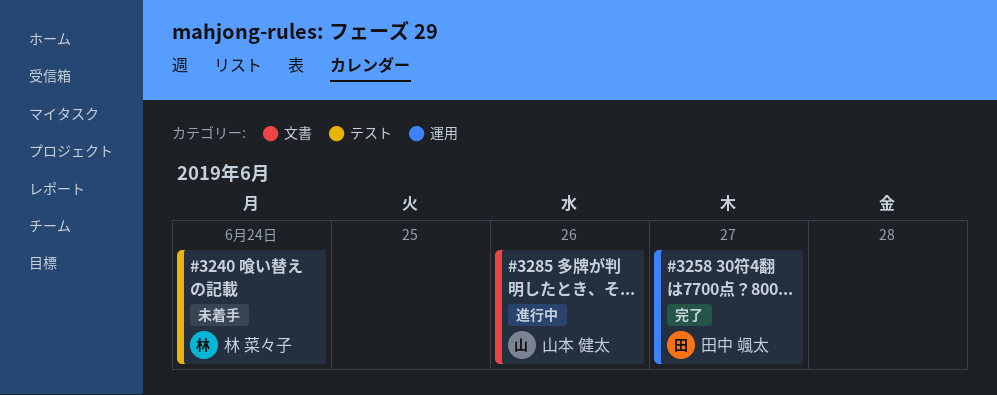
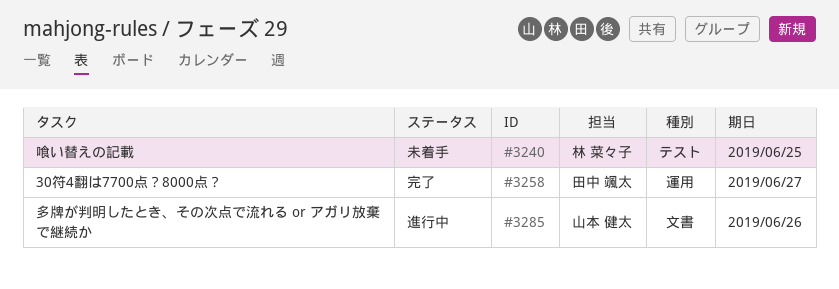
#3240, due: Jun 24 -> Jun 25

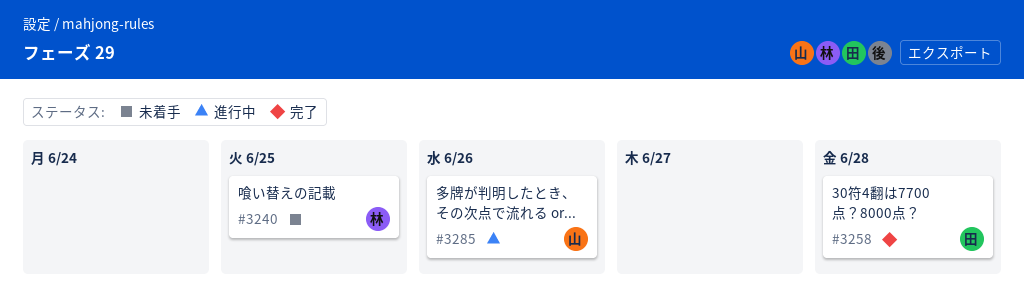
#3258, due: Jun 27 -> Jun 28

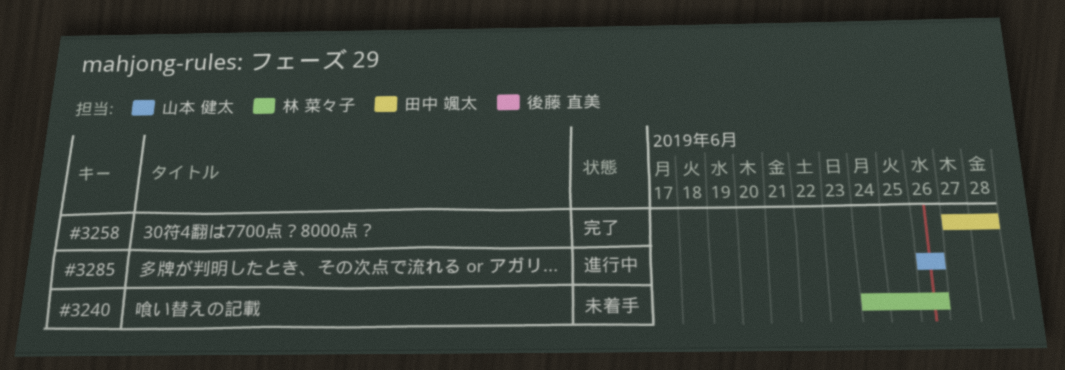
#3240, due: Jun 25 -> Jun 26

